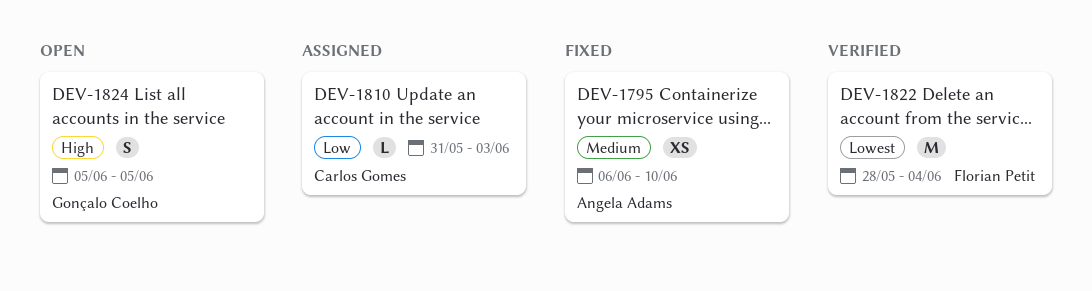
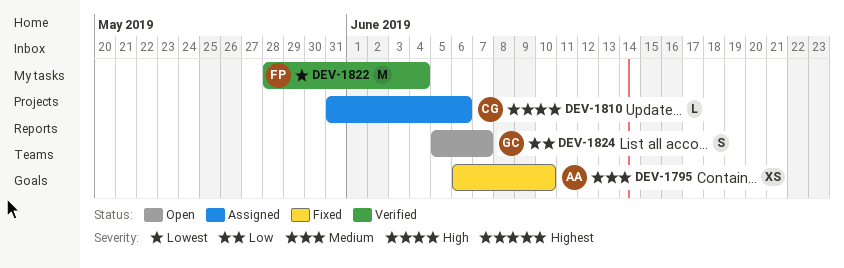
DEV-1810, priority: Low -> High
DEV-1810, due: Jun 3 -> Jun 6
DEV-1824, priority: High -> Low
DEV-1824, due: Jun 5 -> Jun 7

